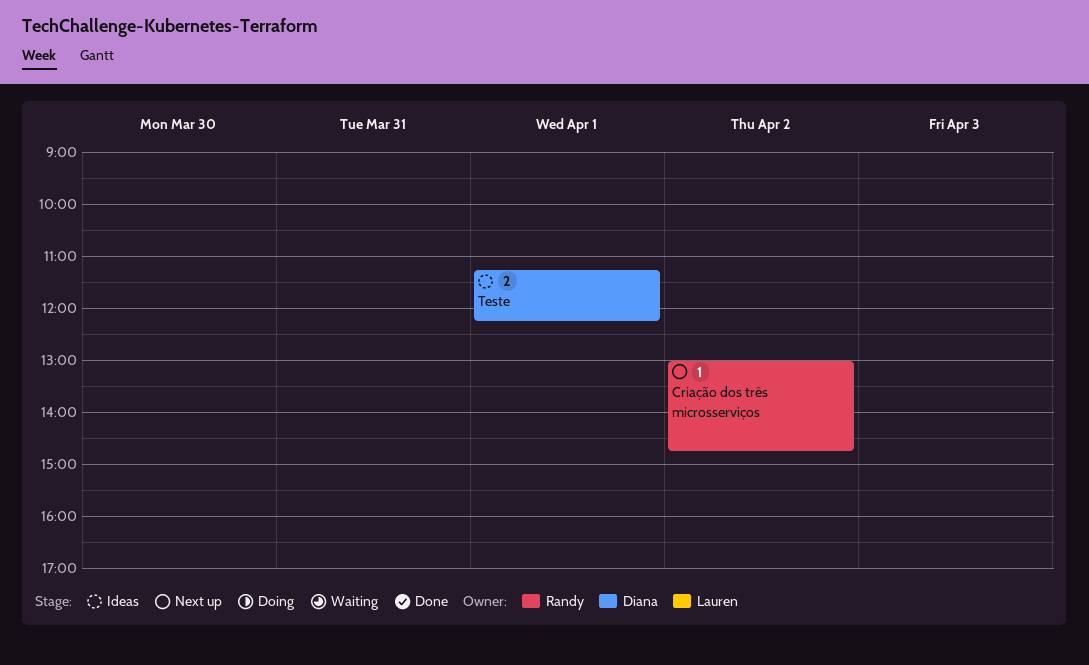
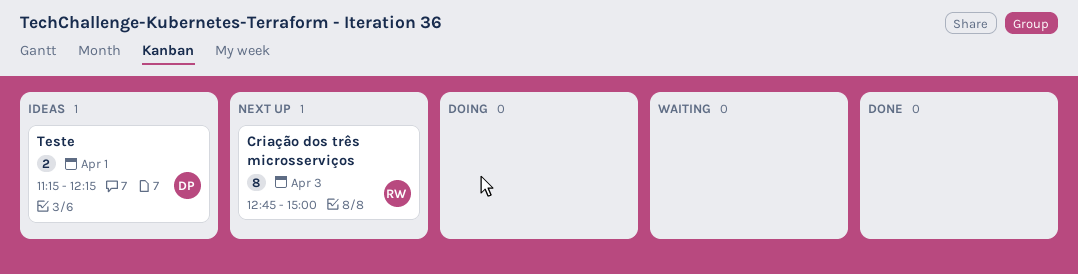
Criação dos três microsserviços, estimate: 1 -> 8
Criação dos três microsserviços, day: Apr 2 -> Apr 3
Criação dos três microsserviços, begins: 13:00 -> 12:45
Criação dos três microsserviços, ends: 14:45 -> 15:00

